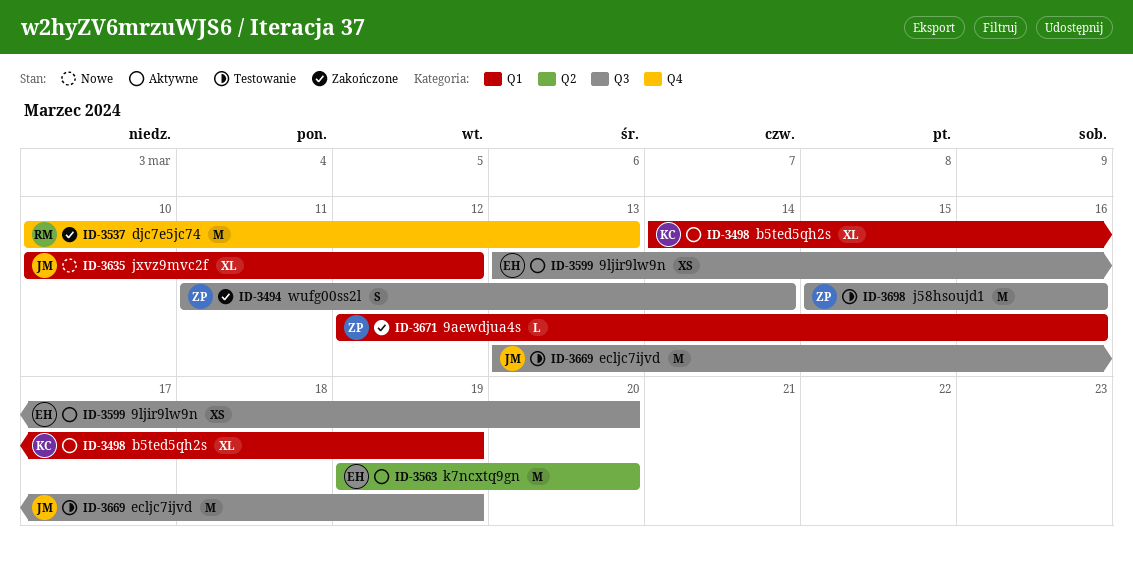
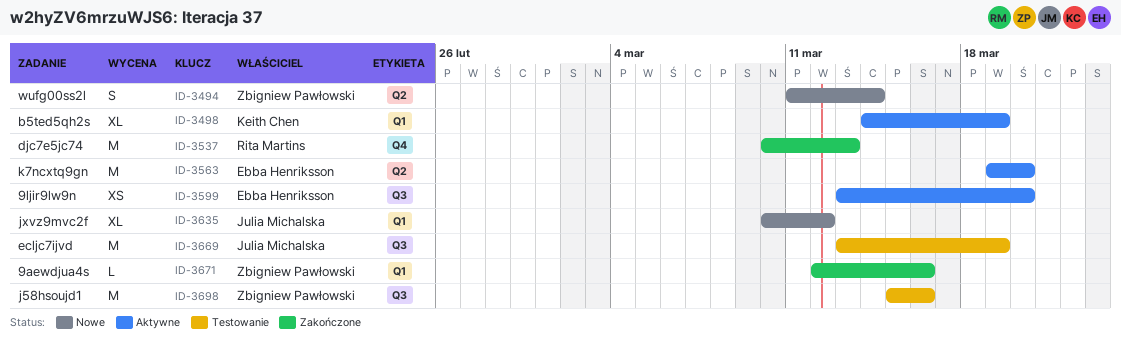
ID-3494, status: Zakończone -> Nowe
ID-3494, label: Q3 -> Q2

